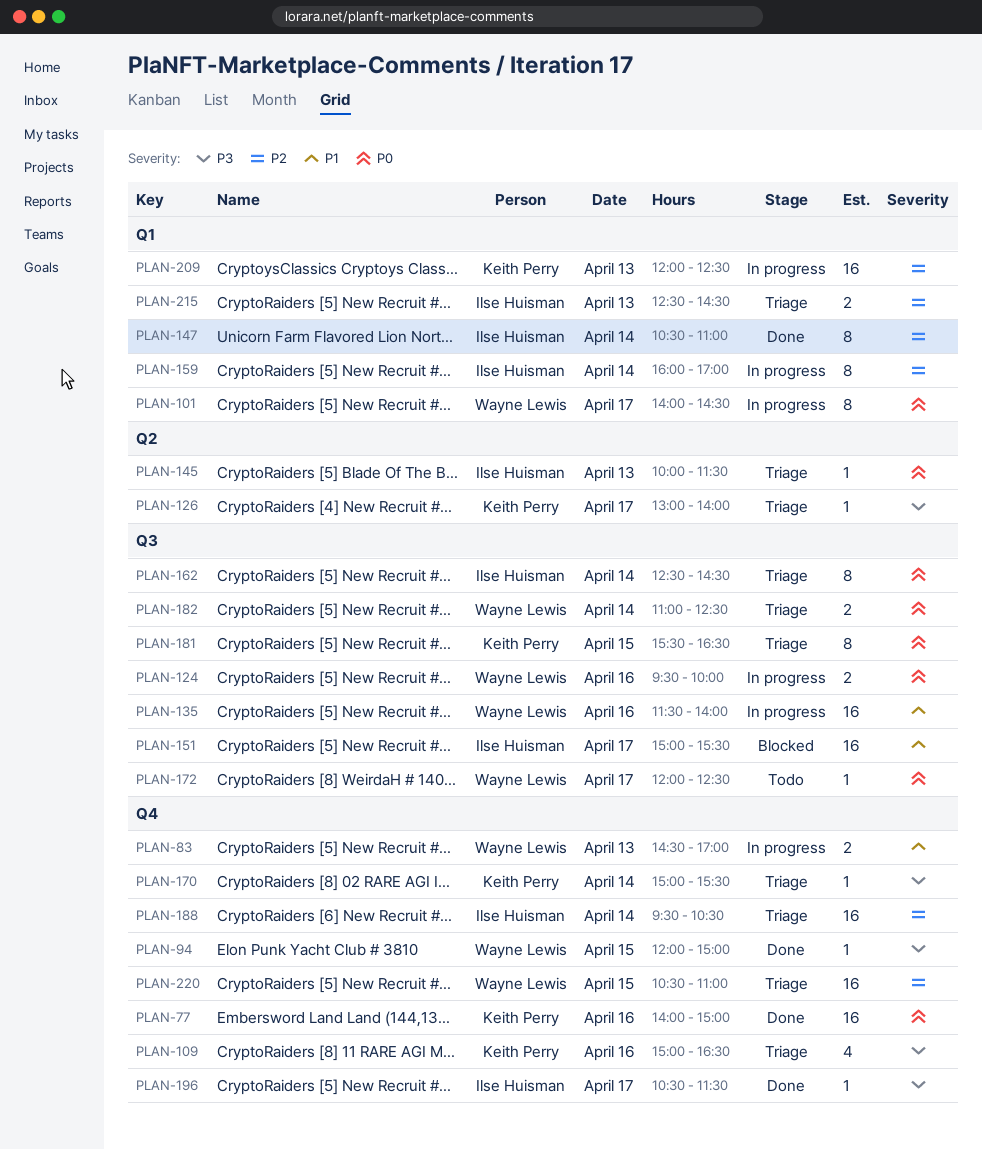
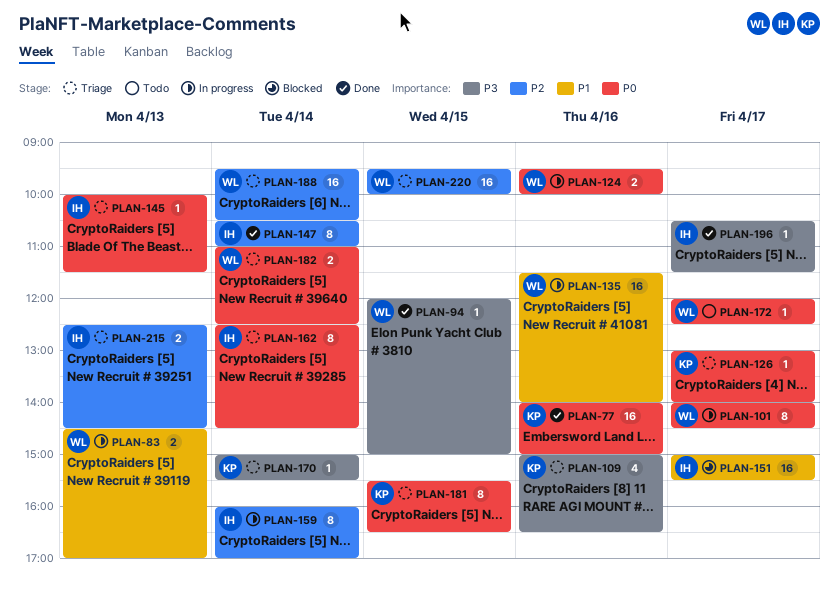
PLAN-126, priority: P3 -> P0
PLAN-188, owner: Ilse Huisman -> Wayne Lewis
PLAN-209: present -> none
PLAN-220, begins: 10:30 -> 09:30
PLAN-220, ends: 11:00 -> 10:00

